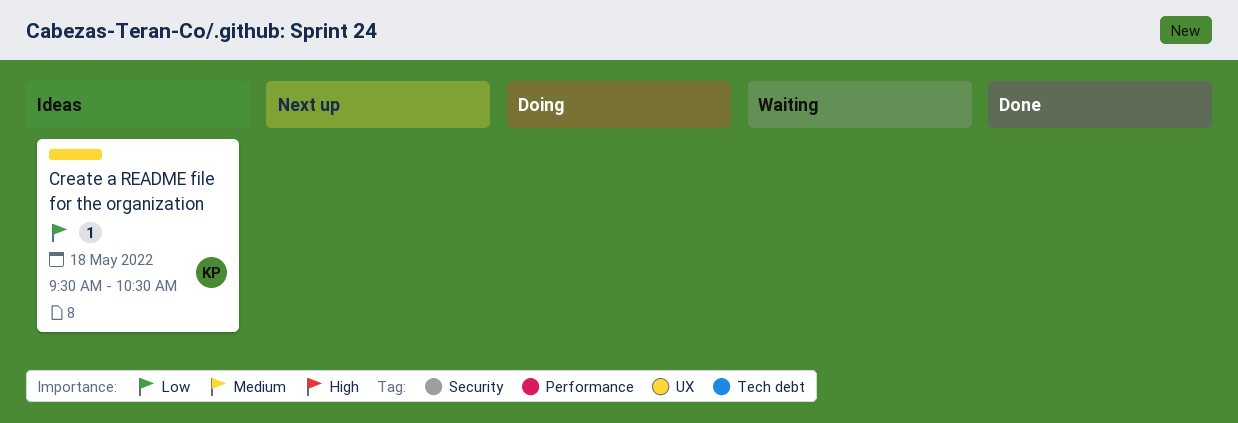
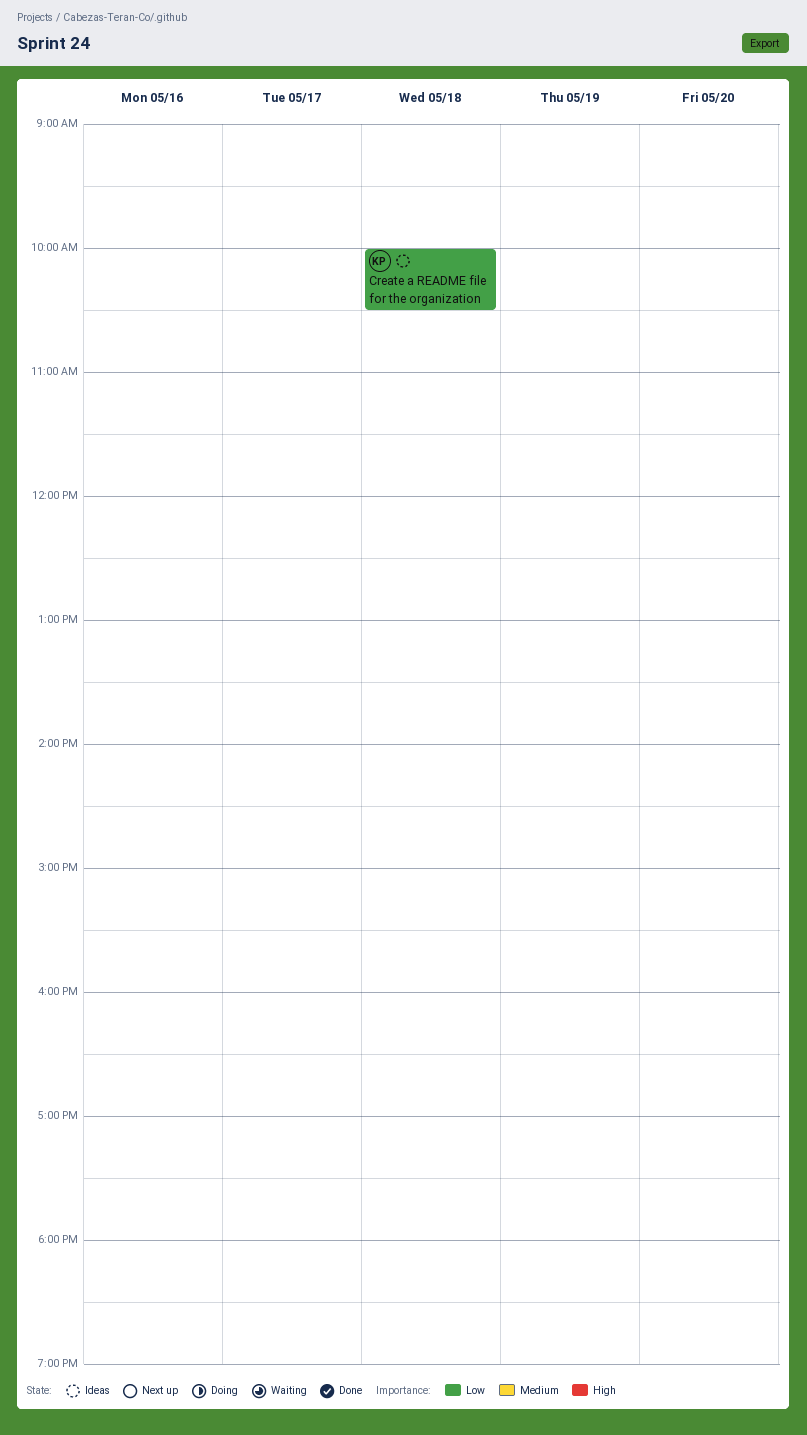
Create a README file for the organization, begins: 09:30 -> 10:00

